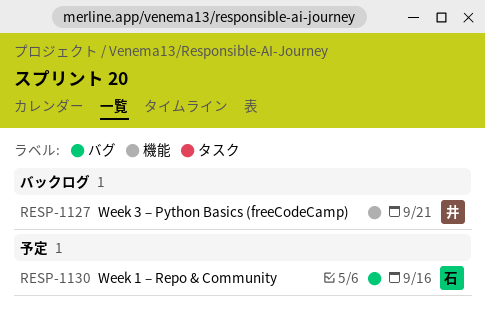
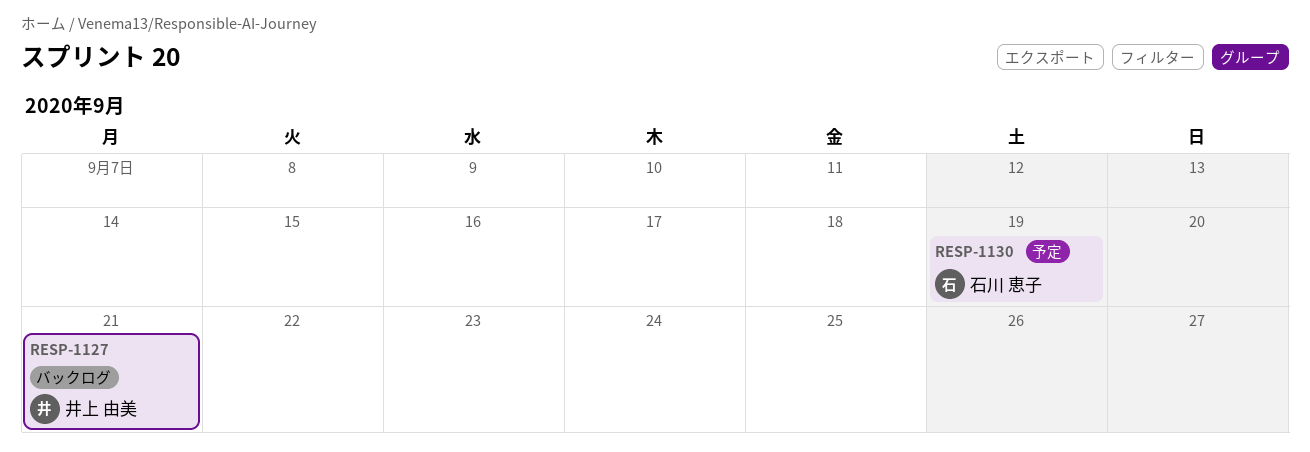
RESP-1130, due: Sep 16 -> Sep 19

